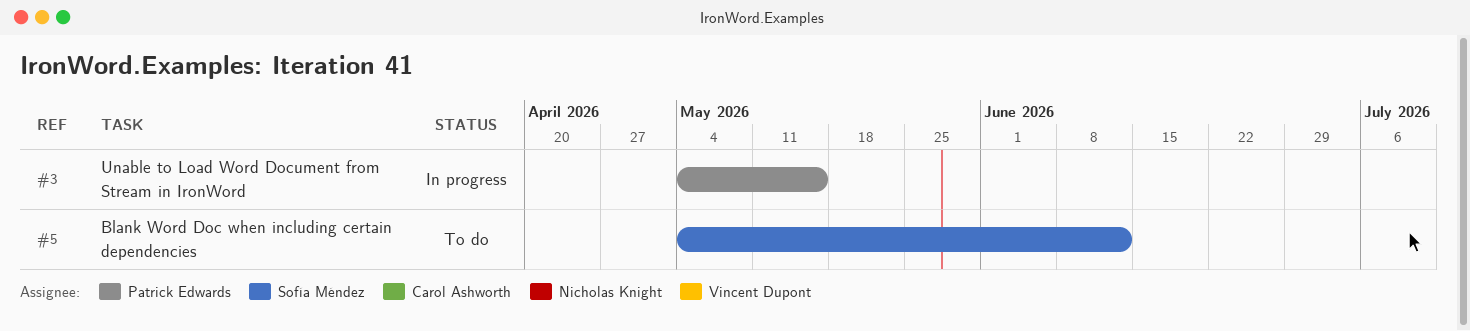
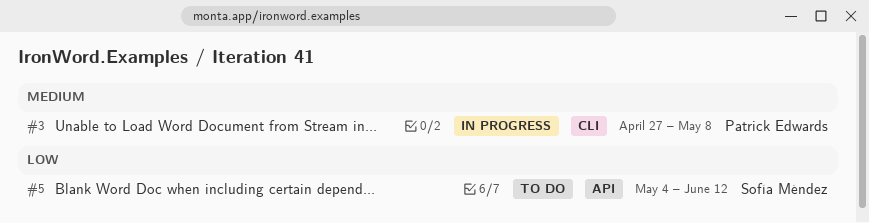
#3, start: May 4 -> Apr 27
#3, due: May 15 -> May 8

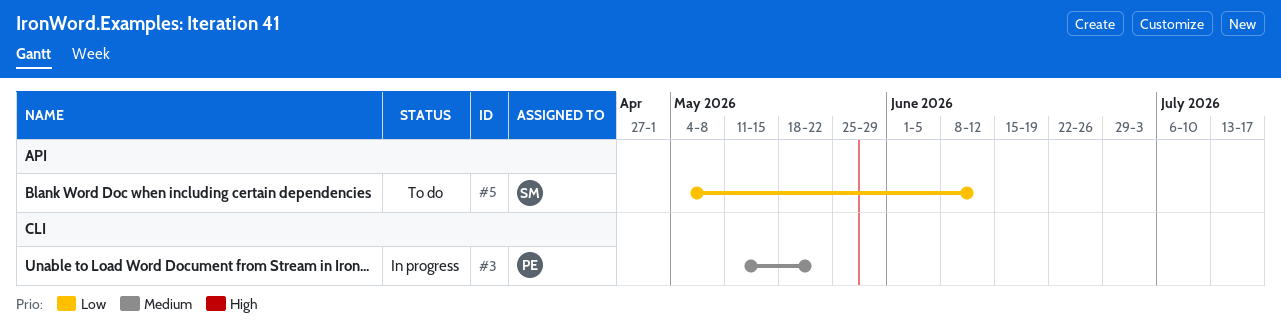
#3, start: Apr 27 -> May 11
#3, due: May 8 -> May 22

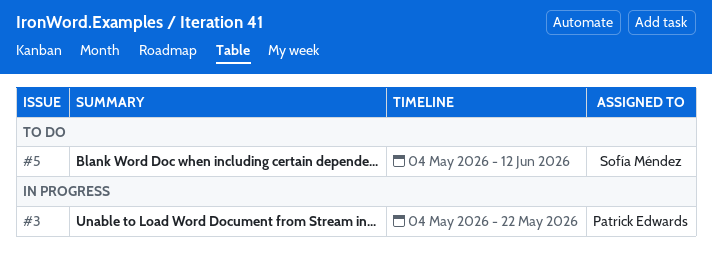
#3, start: May 11 -> May 4

